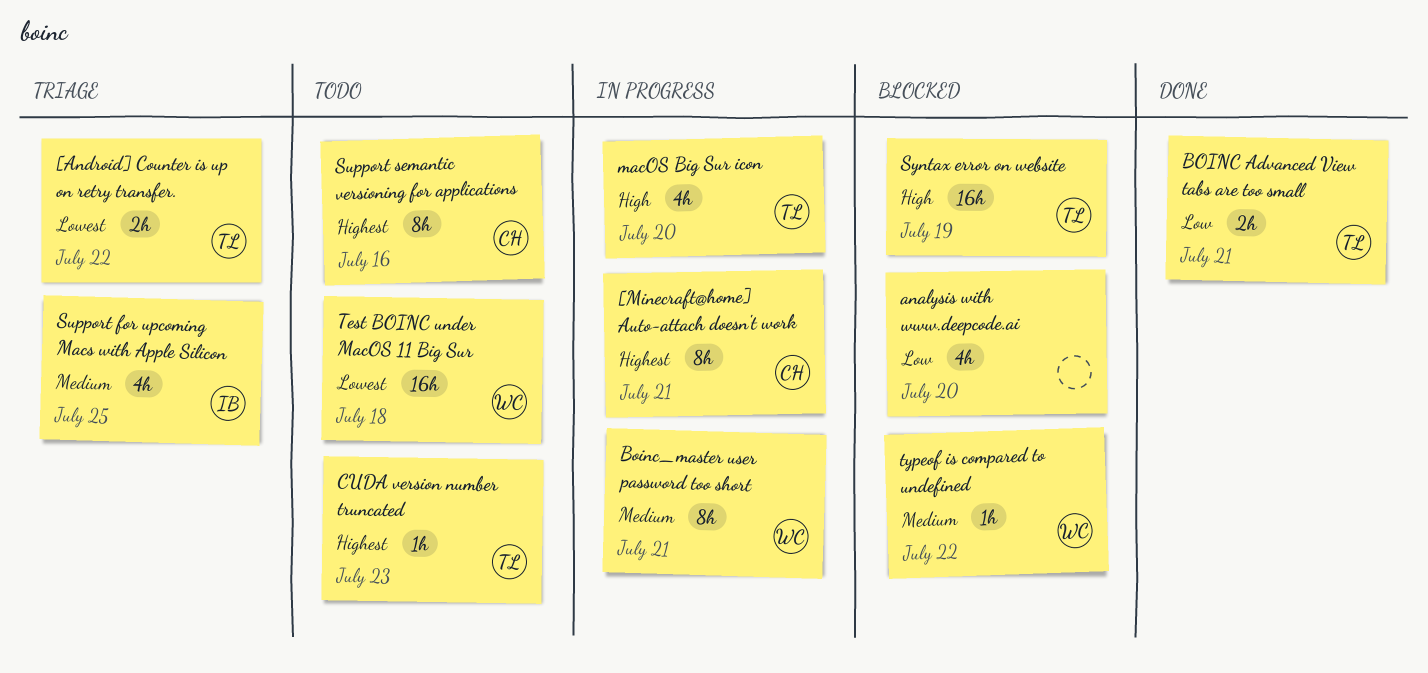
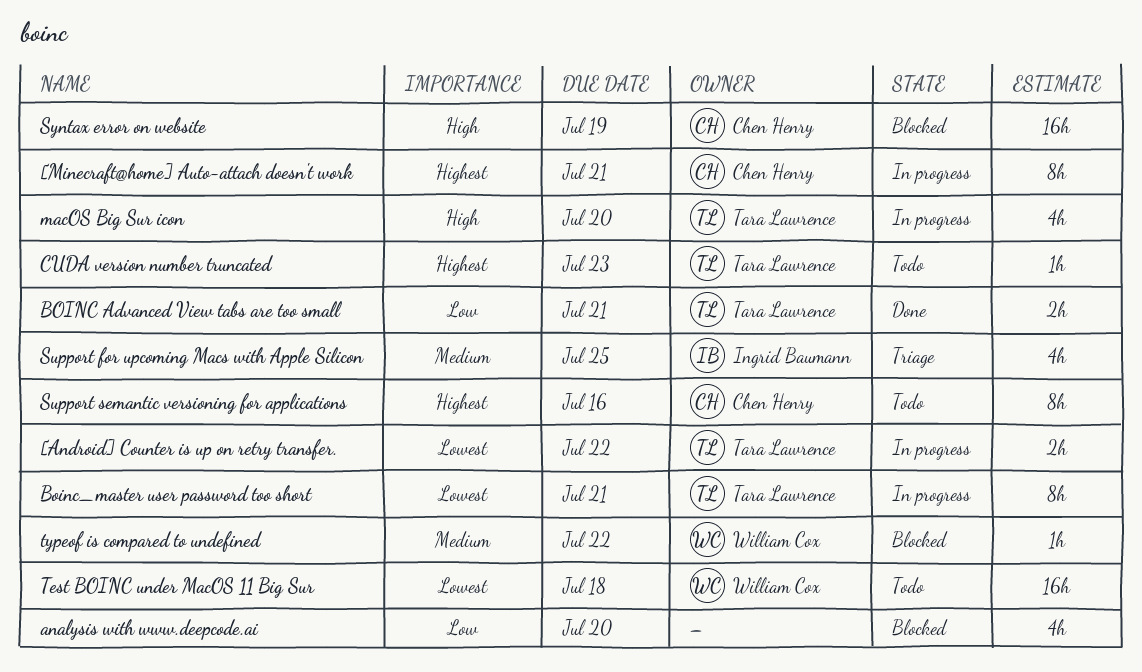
[Android] Counter is up on retry transfer., status: Triage -> In progress
Boinc_master user password too short, owner: William Cox -> Tara Lawrence
Boinc_master user password too short, priority: Medium -> Lowest
Syntax error on website, owner: Tara Lawrence -> Chen Henry

